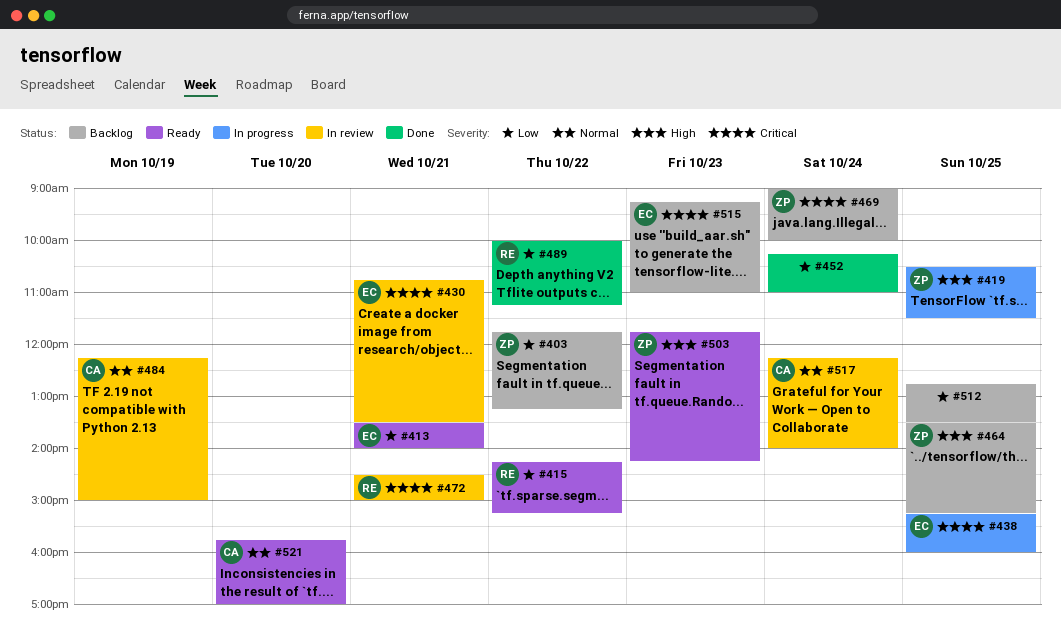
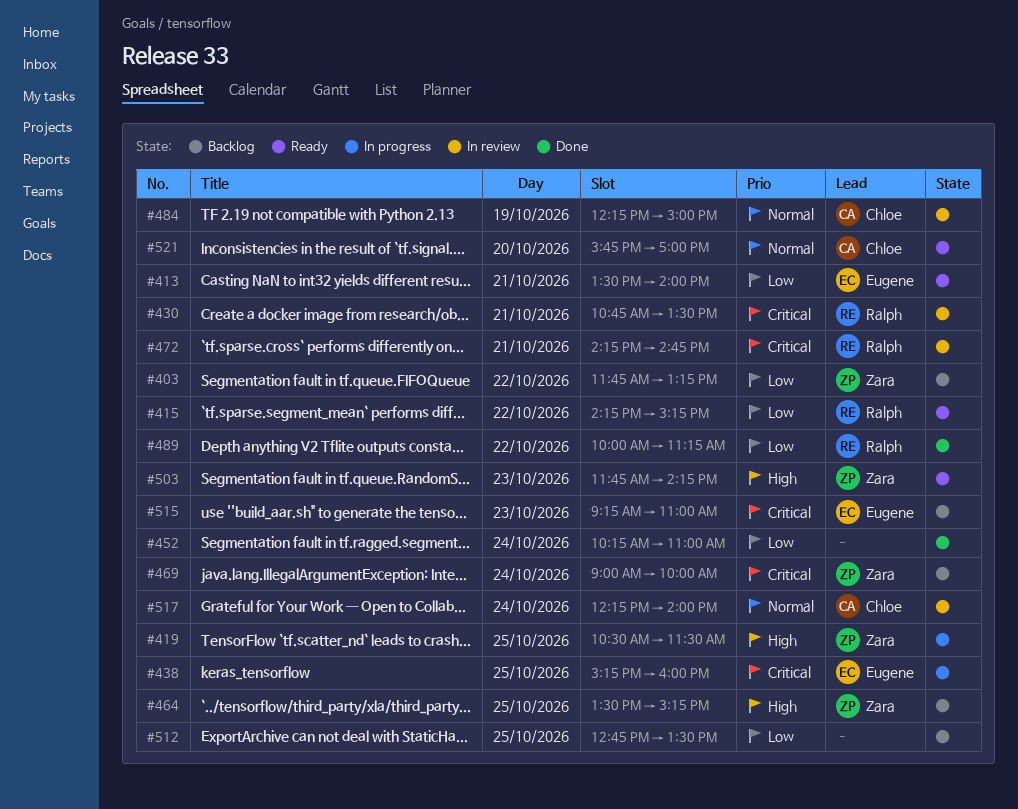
#430, owner: Eugene -> Ralph
#472, begins: 14:30 -> 14:15
#472, ends: 15:00 -> 14:45

